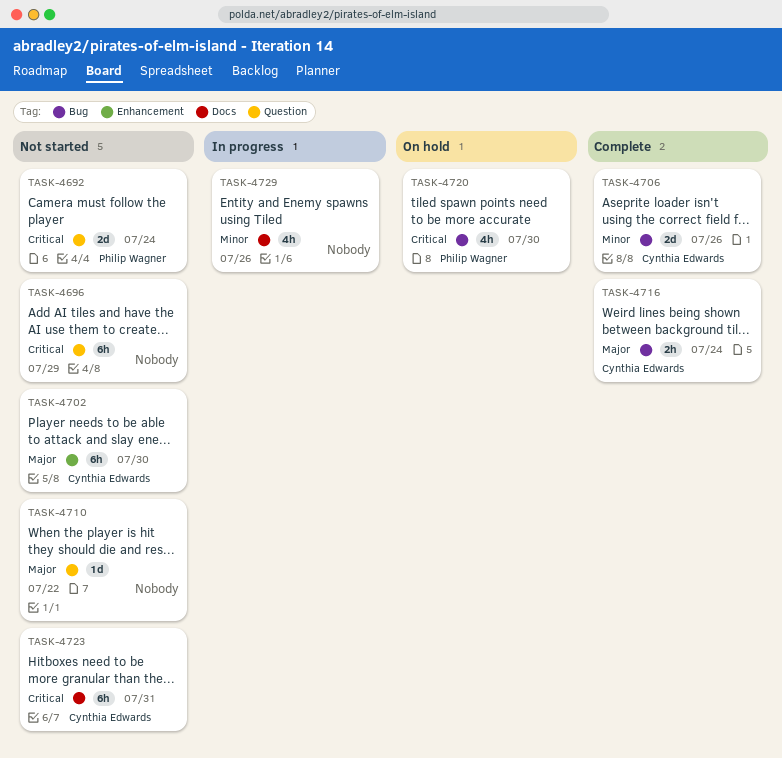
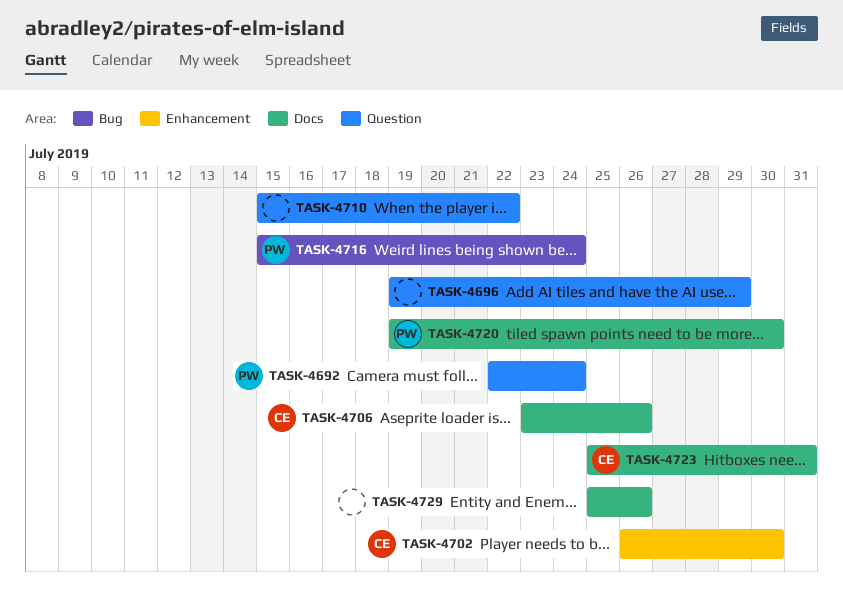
TASK-4706, label: Bug -> Docs
TASK-4716, owner: Cynthia Edwards -> Philip Wagner
TASK-4720, label: Bug -> Docs

